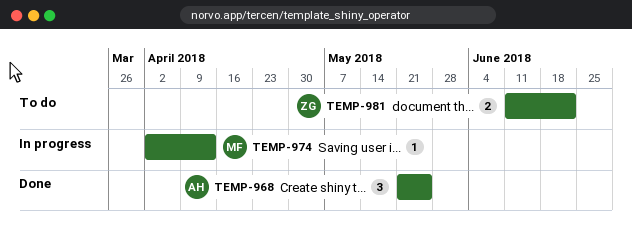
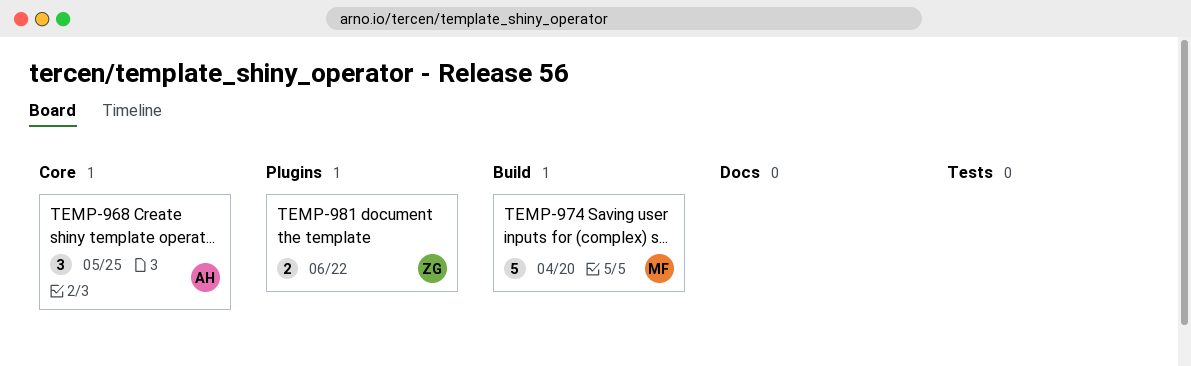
TEMP-974, estimate: 1 -> 5
TEMP-974, due: Apr 13 -> Apr 20

